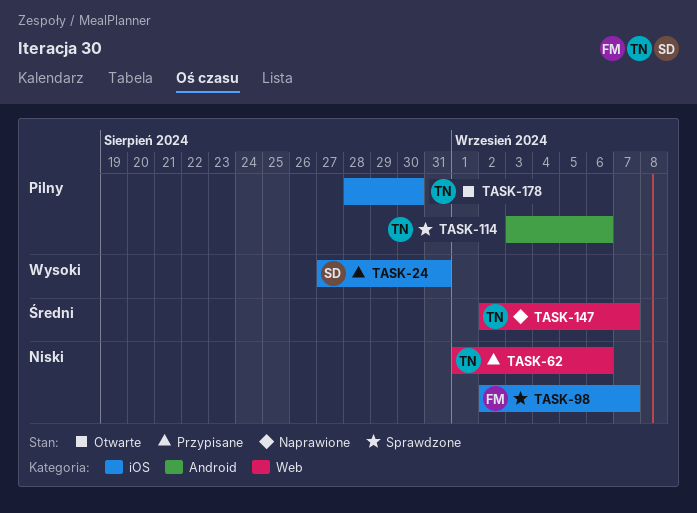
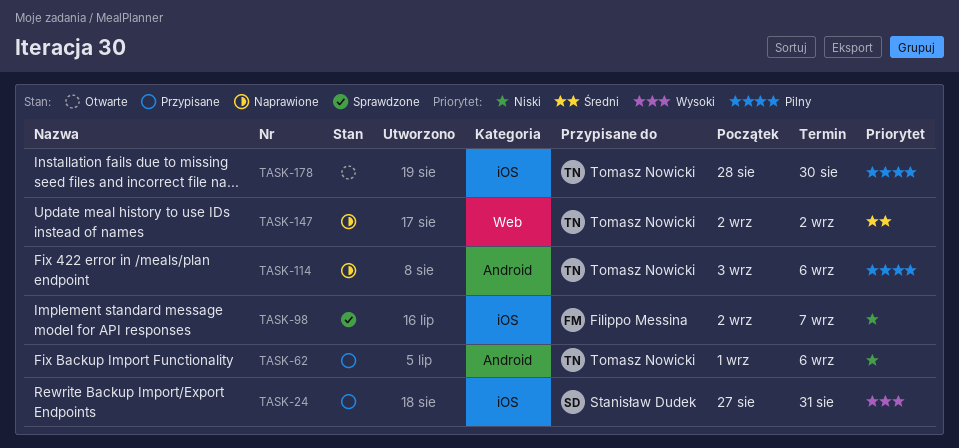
TASK-62, label: Web -> Android
TASK-114, status: Sprawdzone -> Naprawione
TASK-147, due: Sep 7 -> Sep 2

